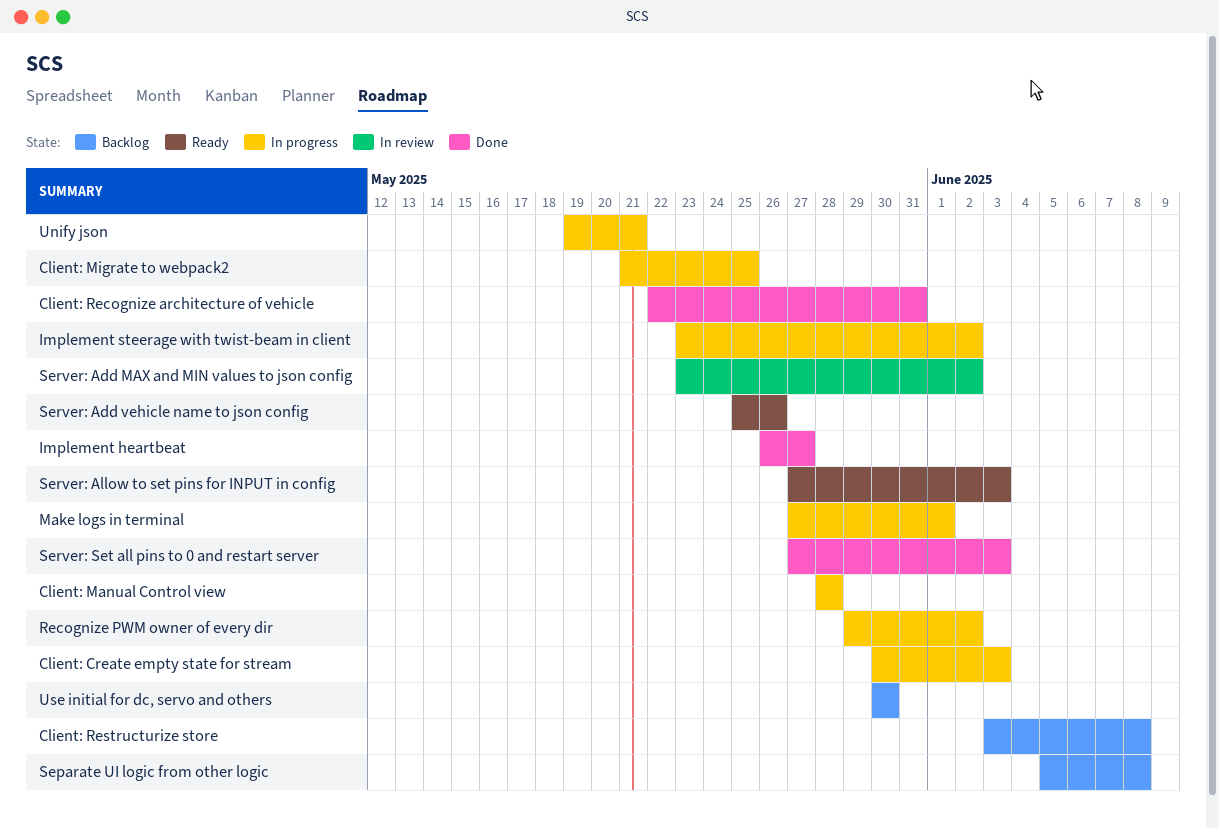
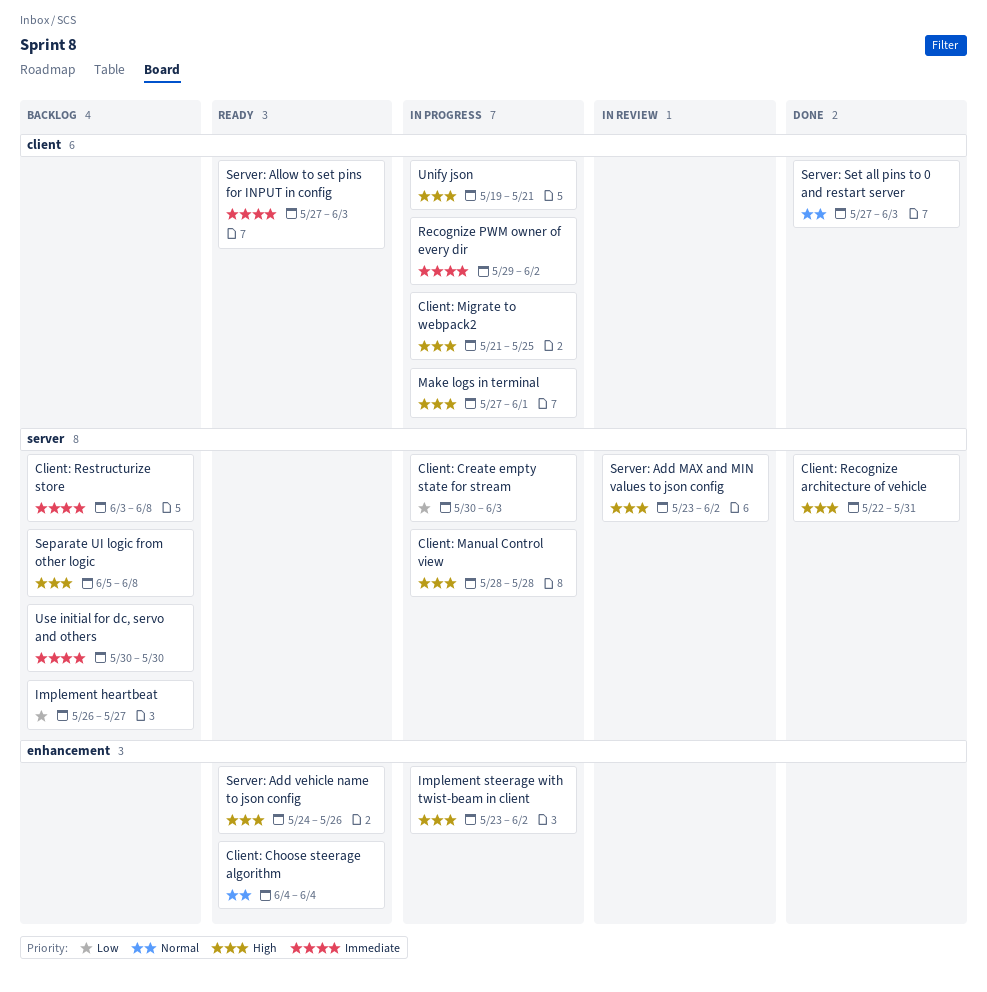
Client: Choose steerage algorithm: none -> present
Implement heartbeat, status: Done -> Backlog
Server: Add vehicle name to json config, start: May 25 -> May 24

